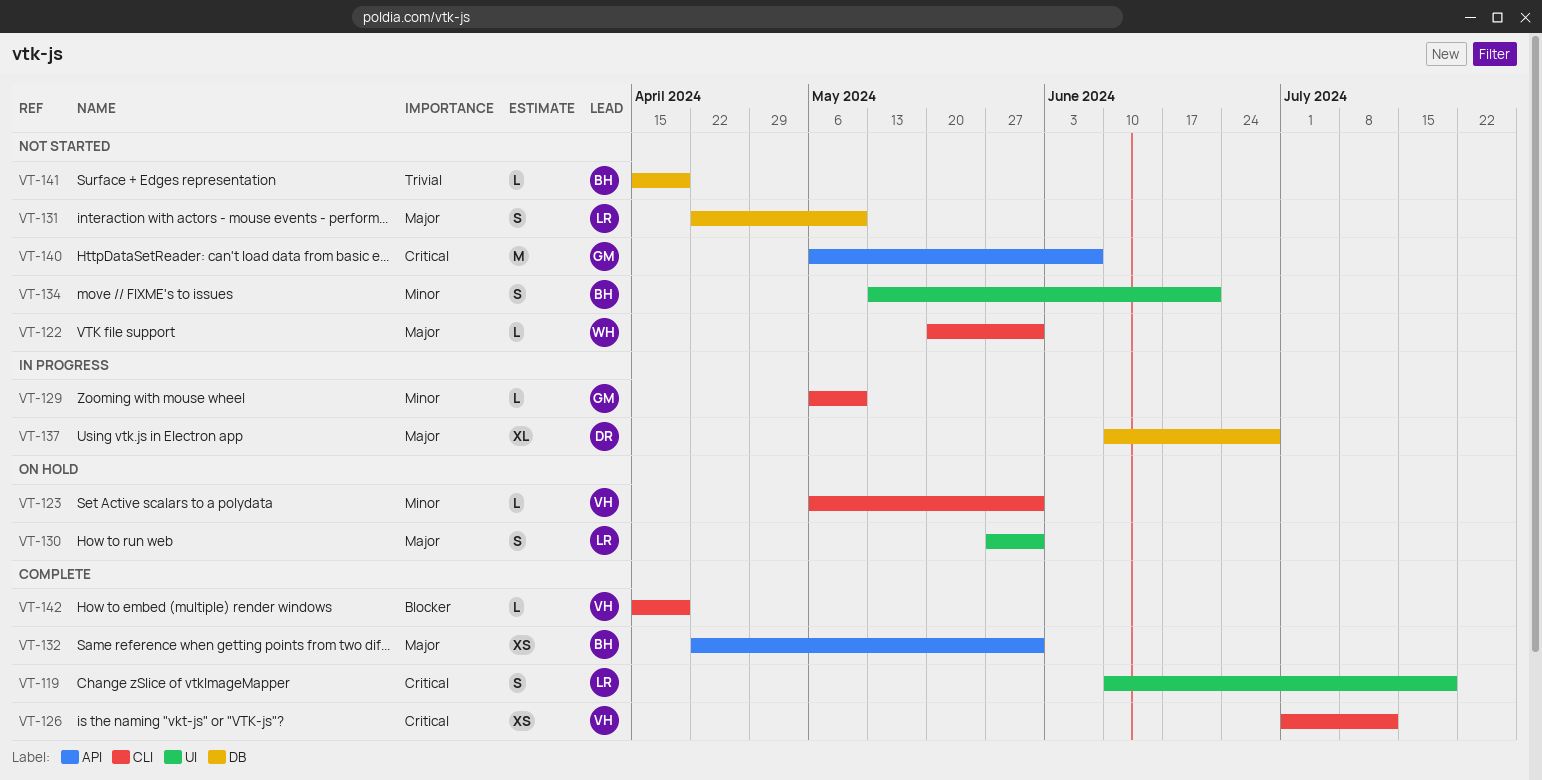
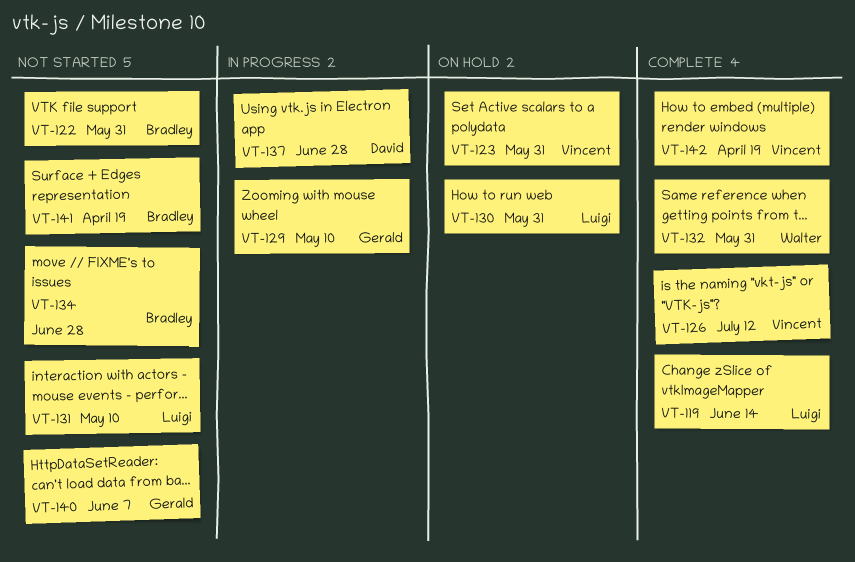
VT-119, due: Jul 19 -> Jun 14
VT-122, owner: Walter -> Bradley
VT-132, owner: Bradley -> Walter
VT-134, due: Jun 21 -> Jun 28

